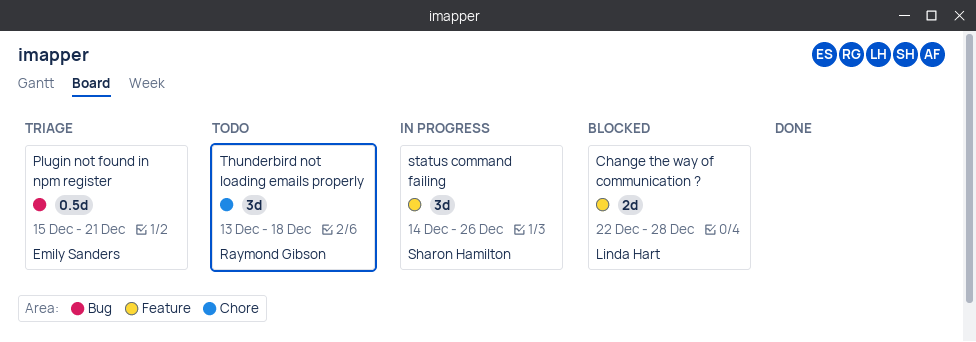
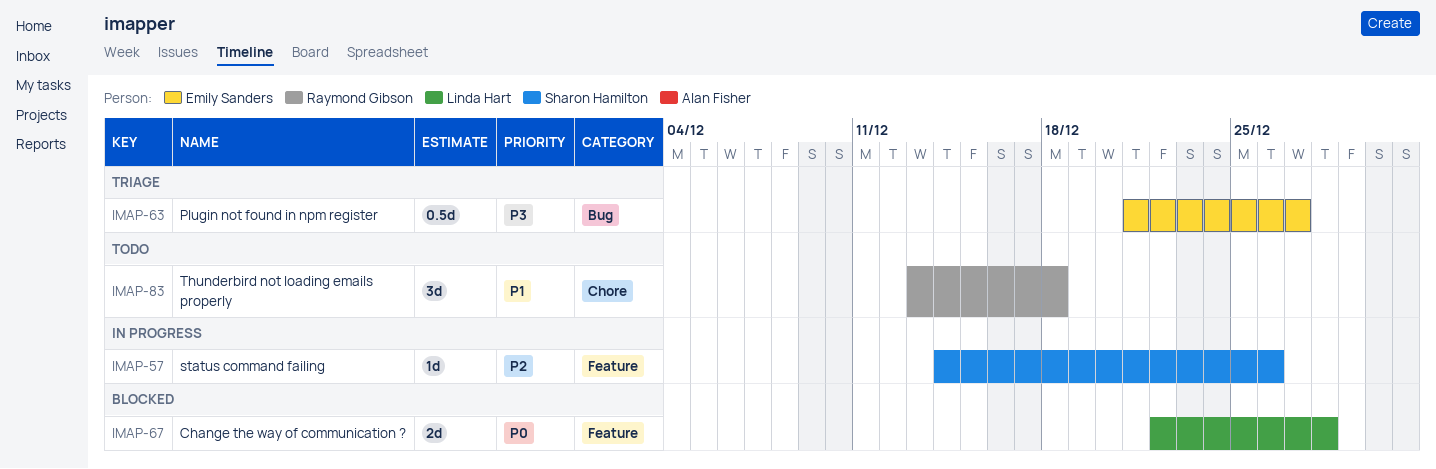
Plugin not found in npm register, start: Dec 15 -> Dec 21
Plugin not found in npm register, due: Dec 21 -> Dec 27
status command failing, estimate: 3d -> 1d

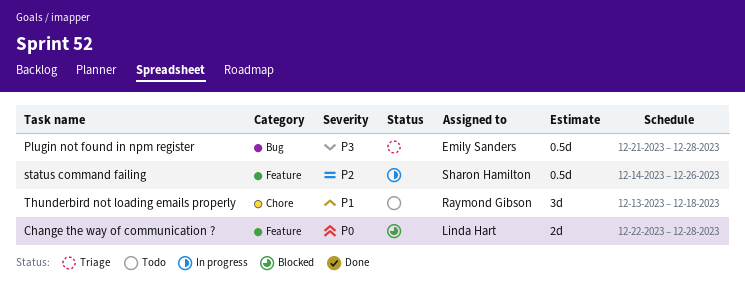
Plugin not found in npm register, due: Dec 27 -> Dec 28
status command failing, estimate: 1d -> 0.5d

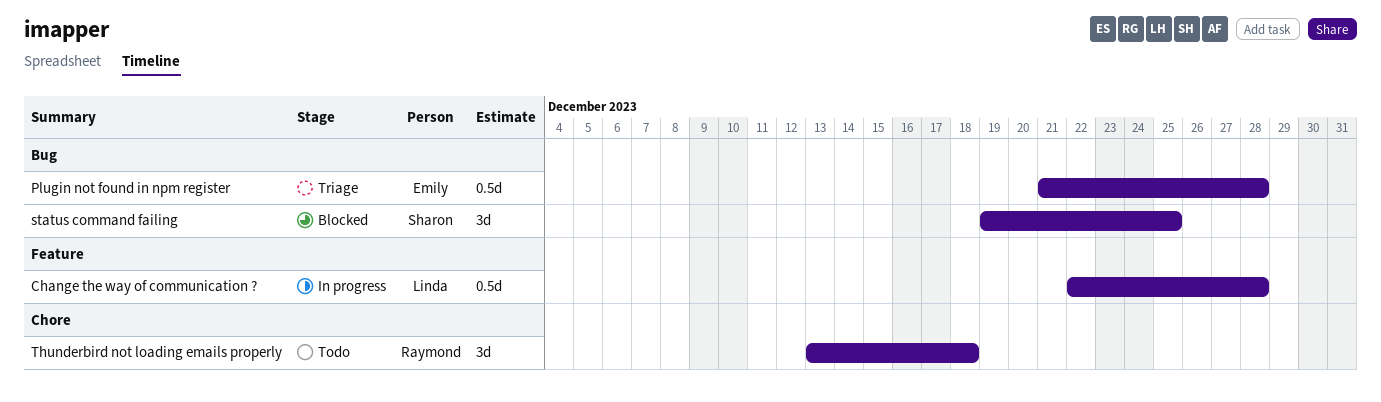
Change the way of communication ?, status: Blocked -> In progress
Change the way of communication ?, estimate: 2d -> 0.5d
status command failing, status: In progress -> Blocked
status command failing, label: Feature -> Bug
status command failing, estimate: 0.5d -> 3d
status command failing, start: Dec 14 -> Dec 19
status command failing, due: Dec 26 -> Dec 25

